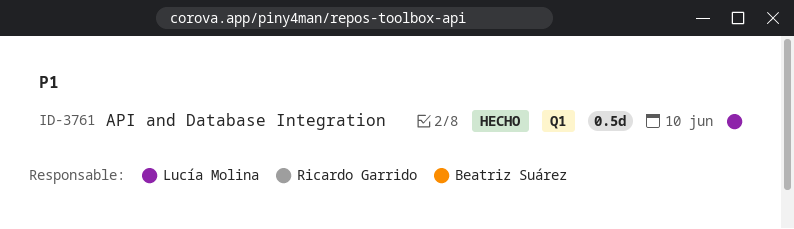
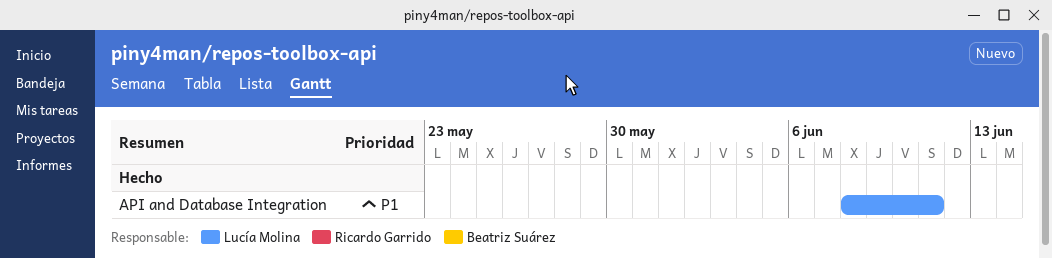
API and Database Integration, due: Jun 10 -> Jun 11

